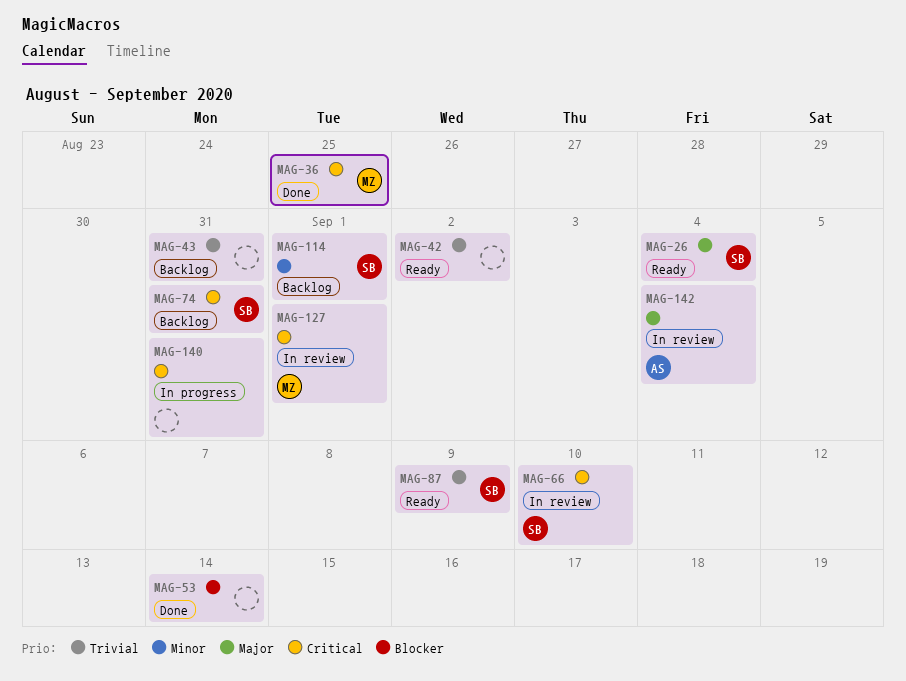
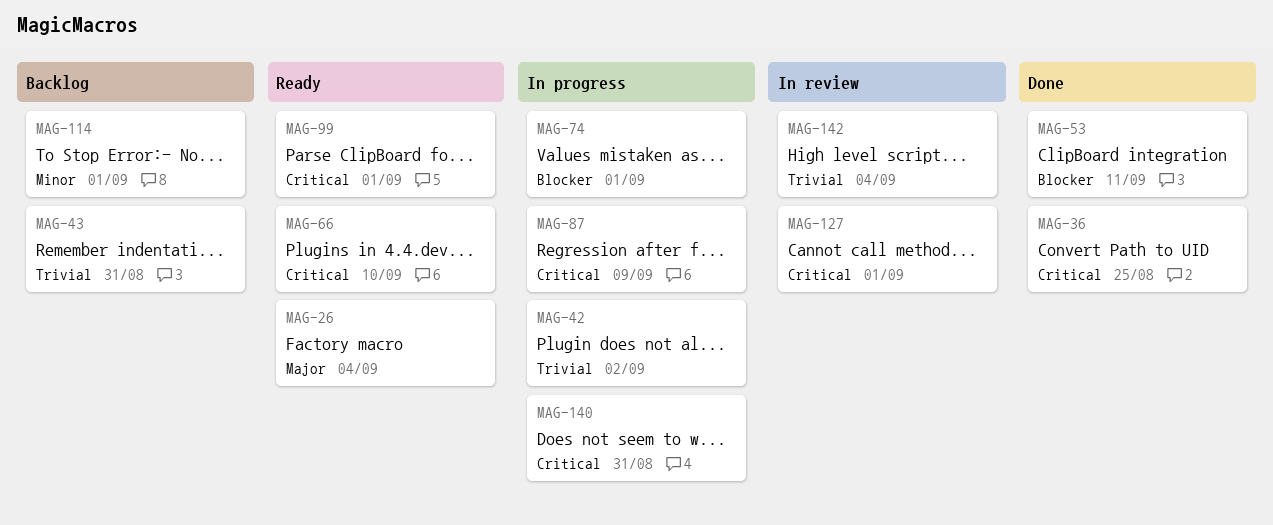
MAG-42, status: Ready -> In progress
MAG-53, due: Sep 14 -> Sep 11
MAG-66, status: In review -> Ready
MAG-74, status: Backlog -> In progress
MAG-74, priority: Critical -> Blocker
MAG-74, due: Aug 31 -> Sep 1
MAG-87, status: Ready -> In progress
MAG-87, priority: Trivial -> Critical
MAG-99: none -> present
MAG-142, priority: Major -> Trivial

